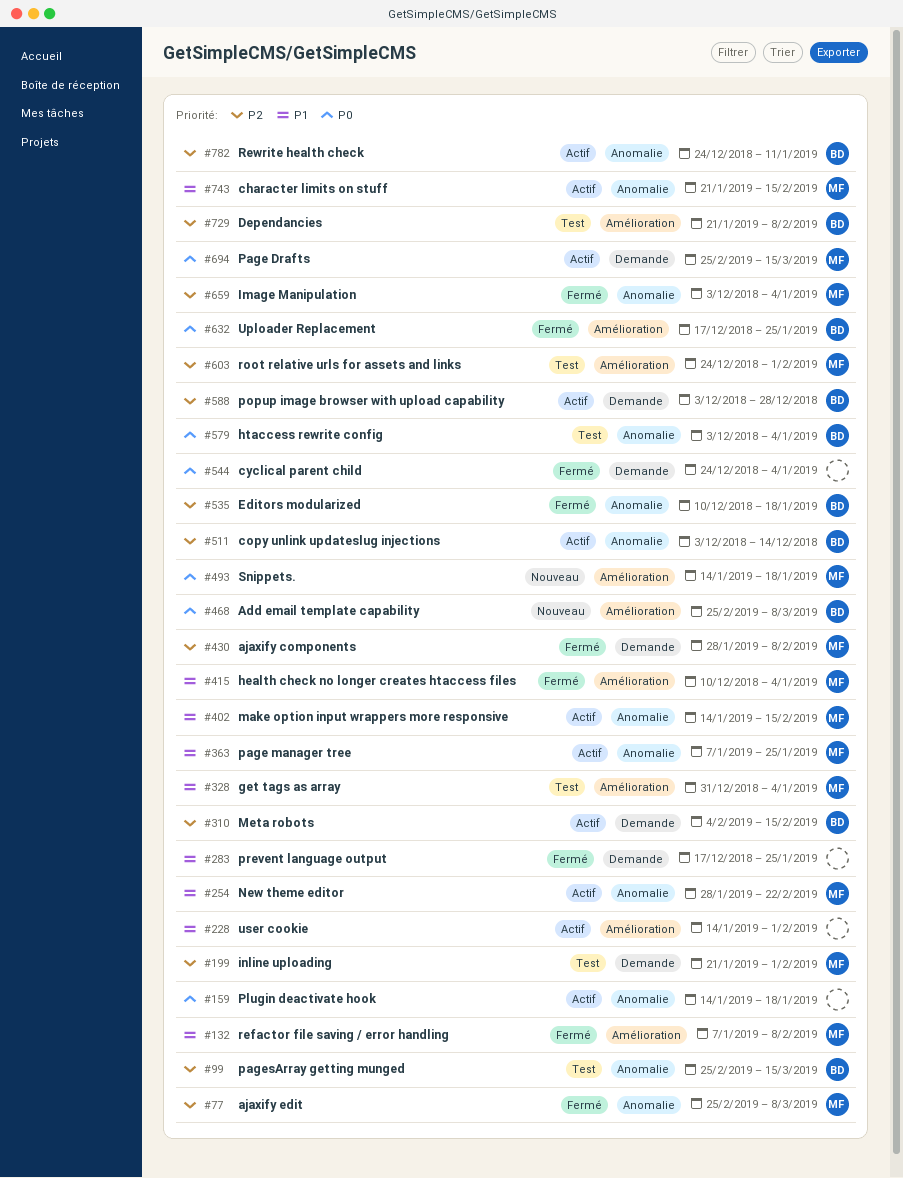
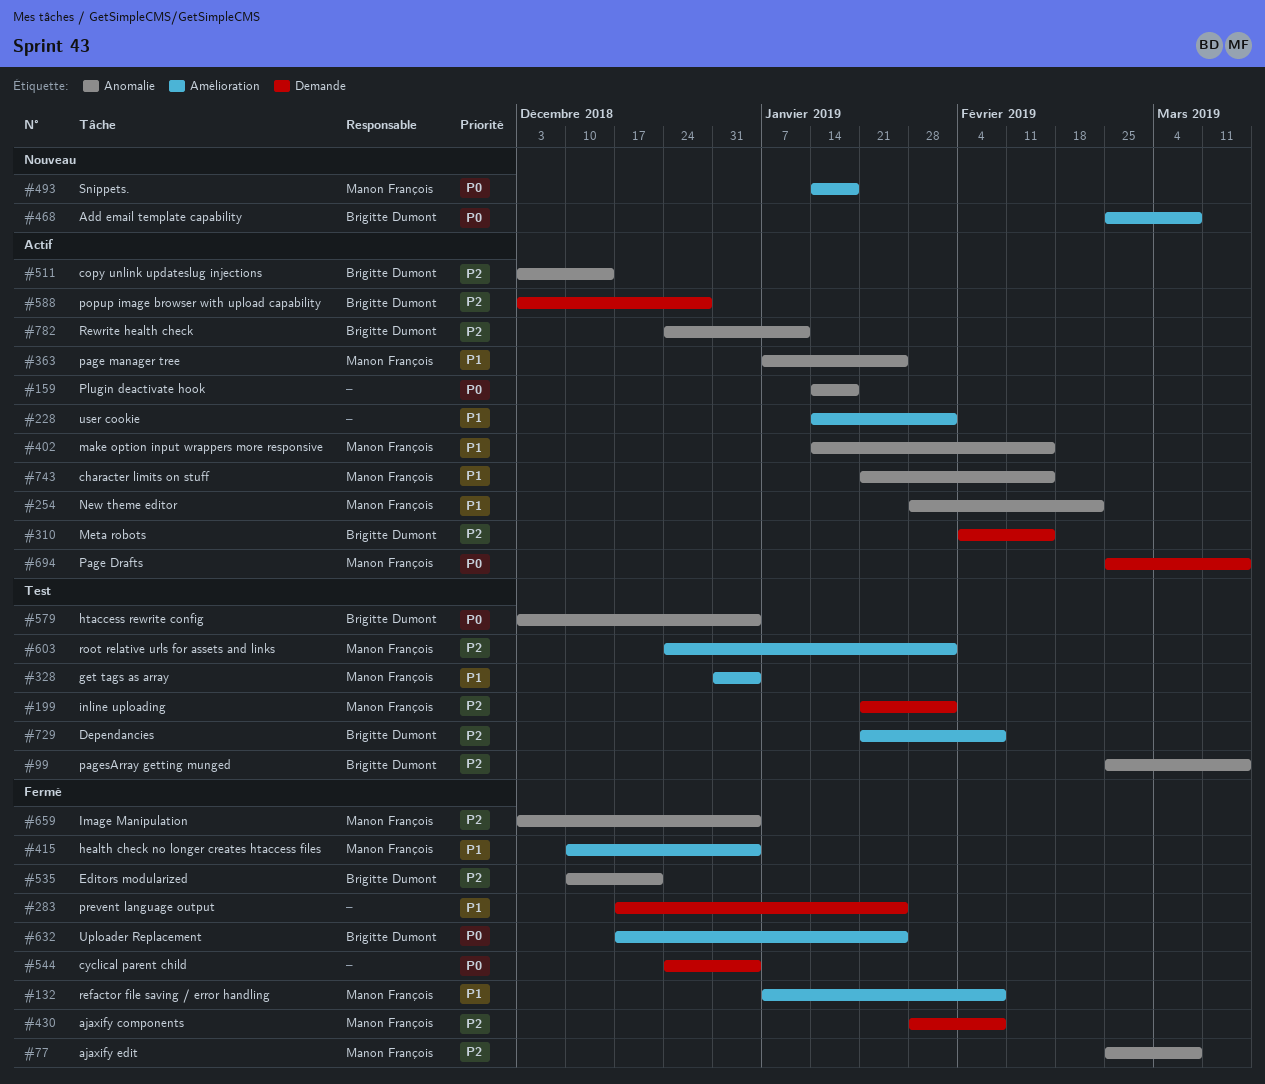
#535, due: Jan 18 -> Dec 21

